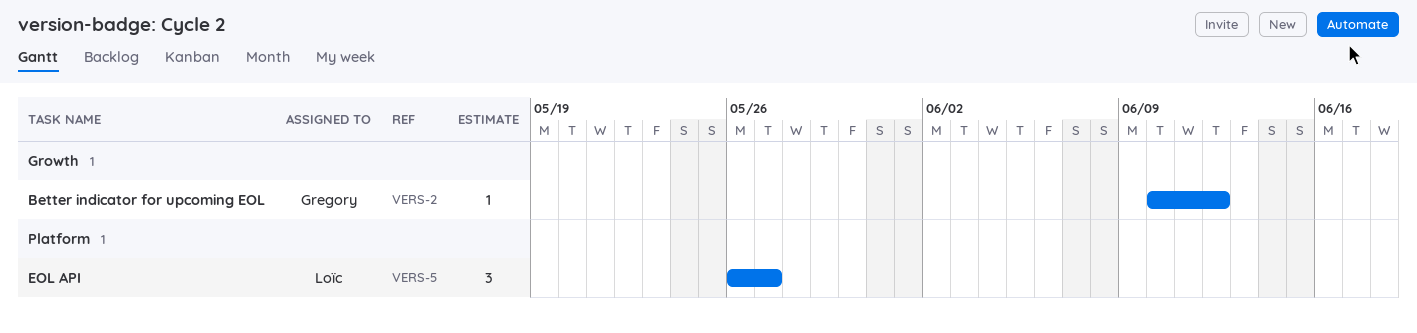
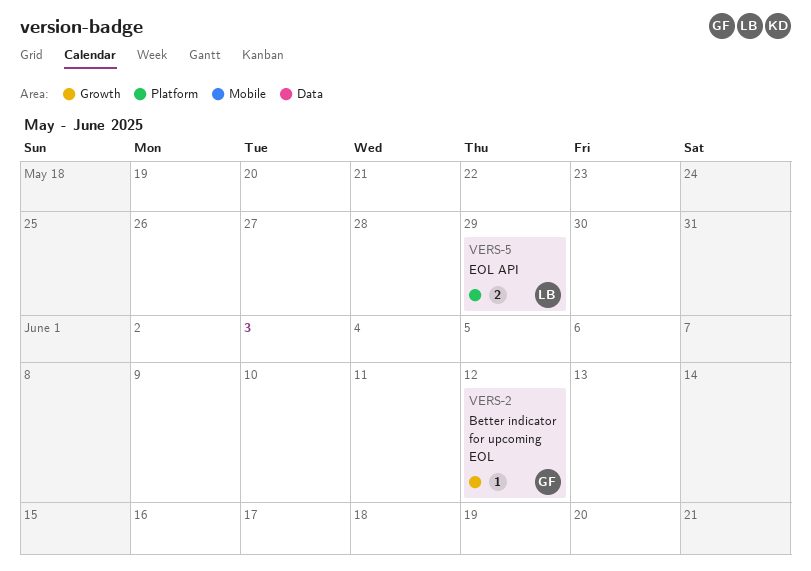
VERS-5, estimate: 3 -> 2
VERS-5, due: May 27 -> May 29

